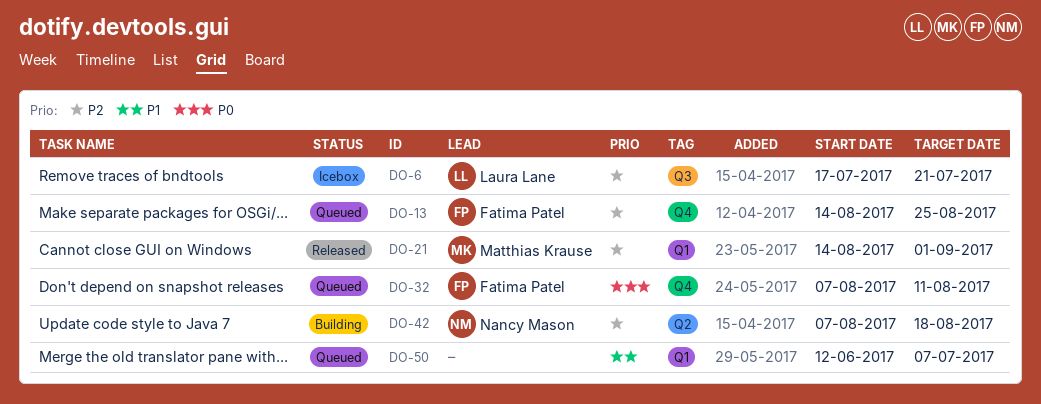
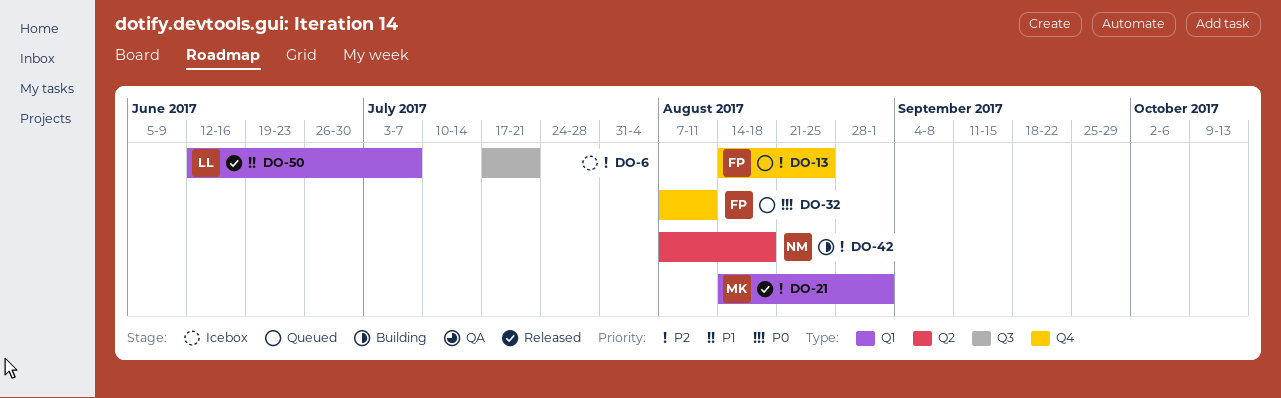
DO-6, owner: Laura Lane -> none
DO-50, status: Queued -> Released
DO-50, owner: none -> Laura Lane

